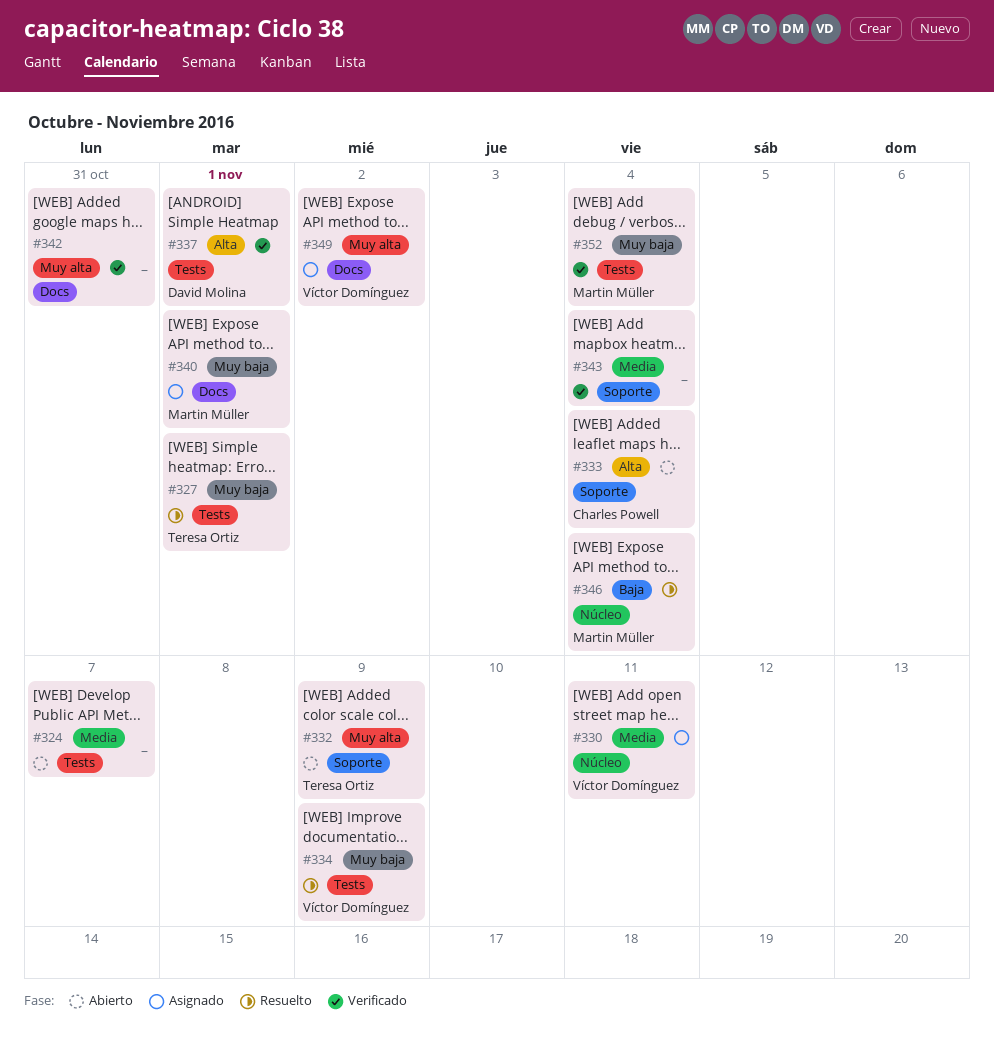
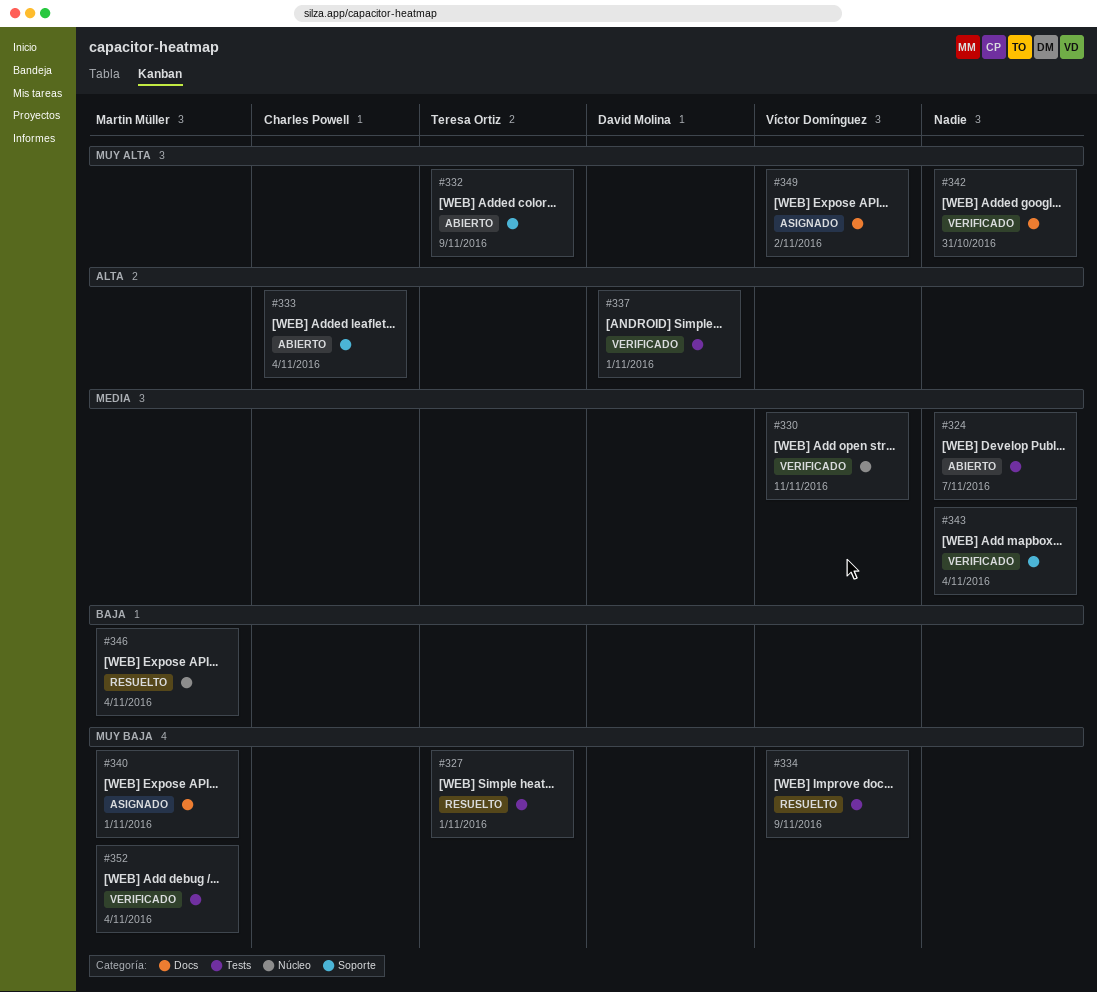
#330, status: Asignado -> Verificado

